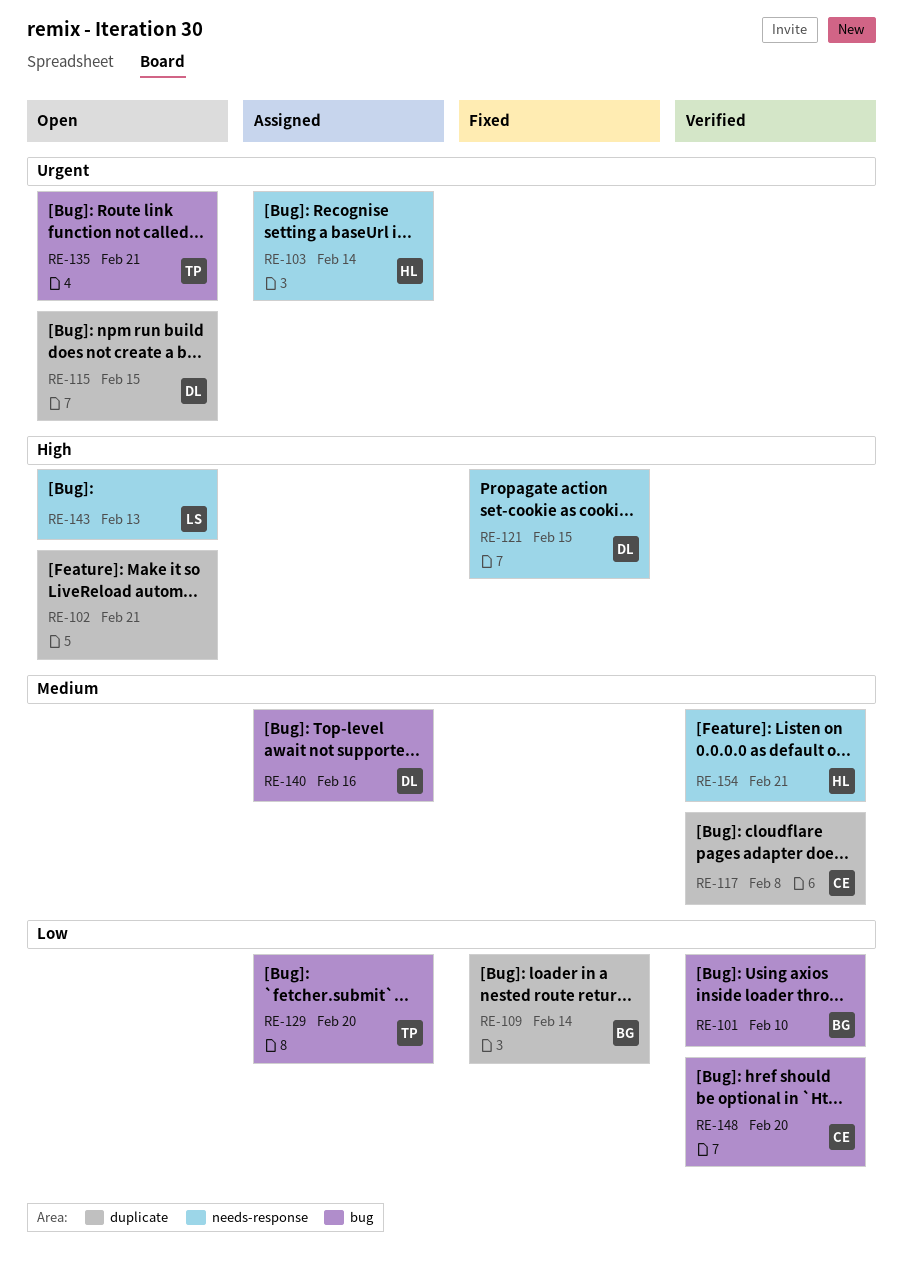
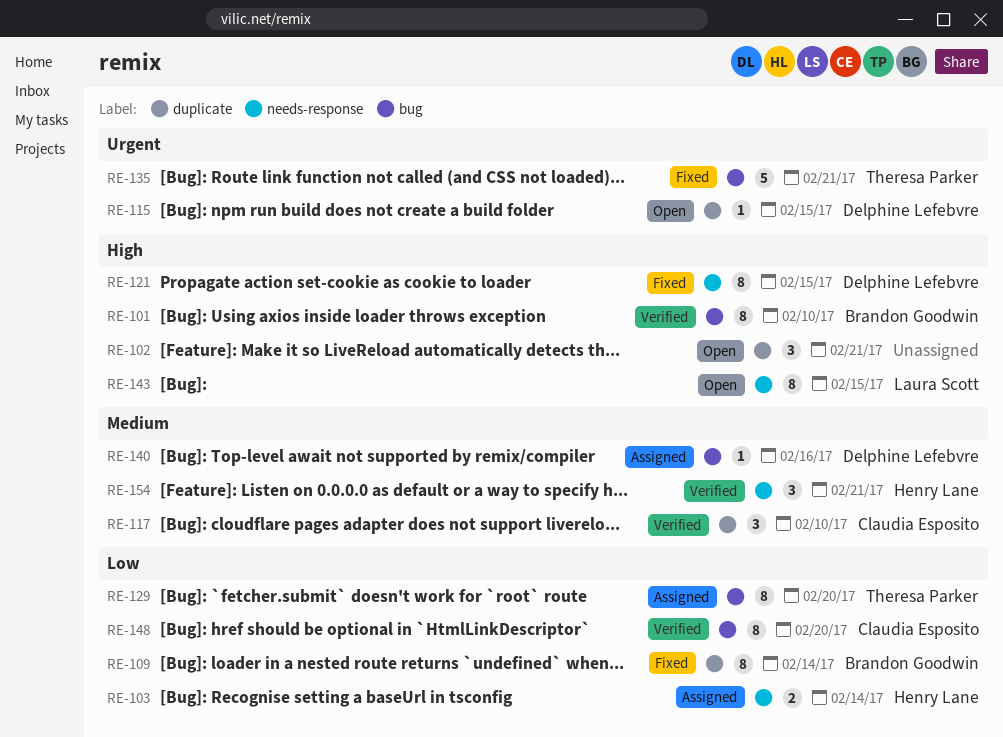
RE-101, priority: Low -> High
RE-103, priority: Urgent -> Low
RE-117, due: Feb 8 -> Feb 10
RE-135, status: Open -> Fixed
RE-143, due: Feb 13 -> Feb 15

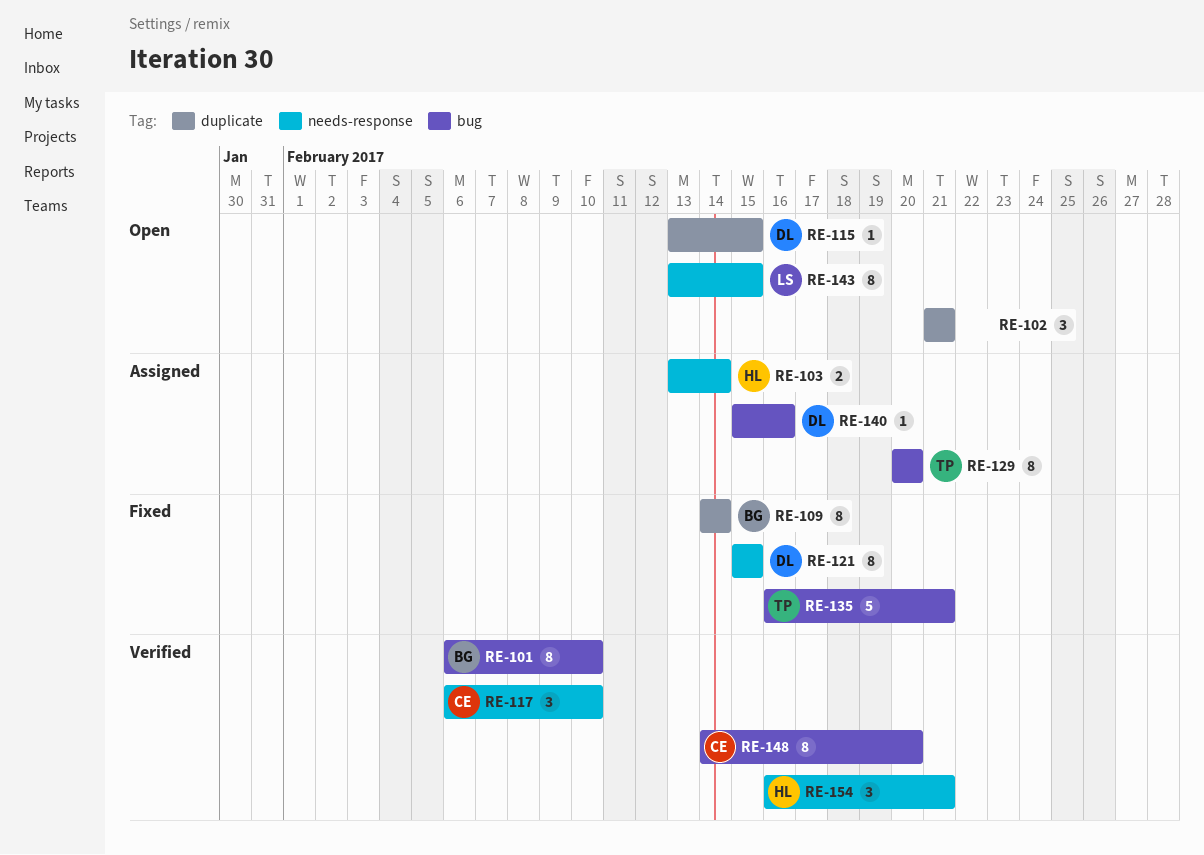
RE-117, label: duplicate -> needs-response

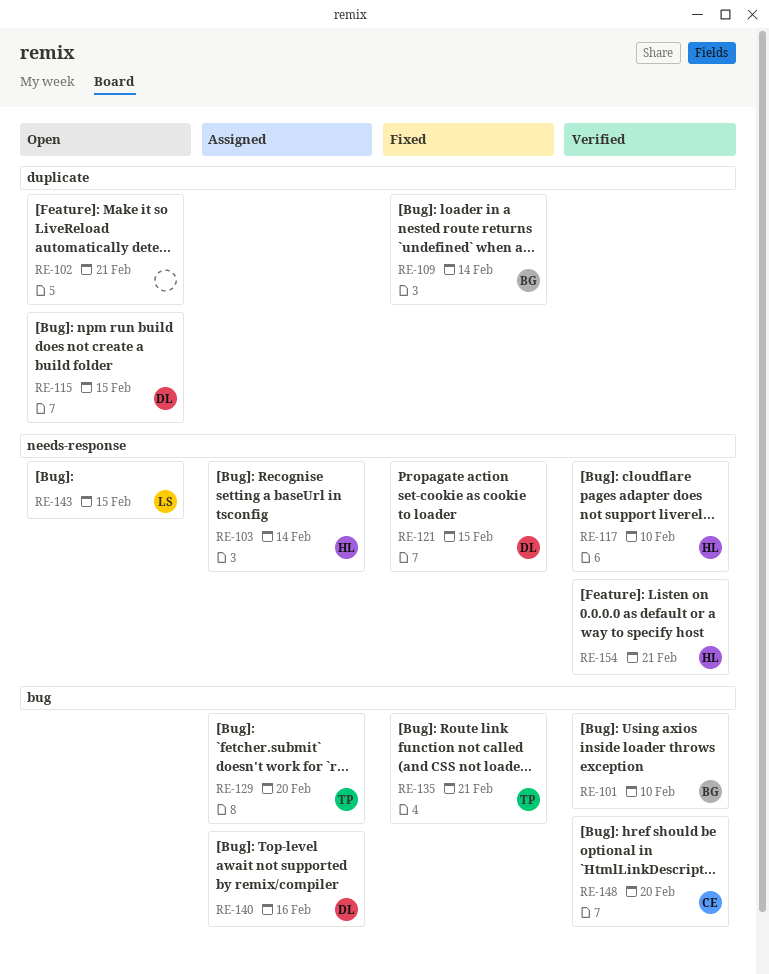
RE-117, owner: CE -> HL

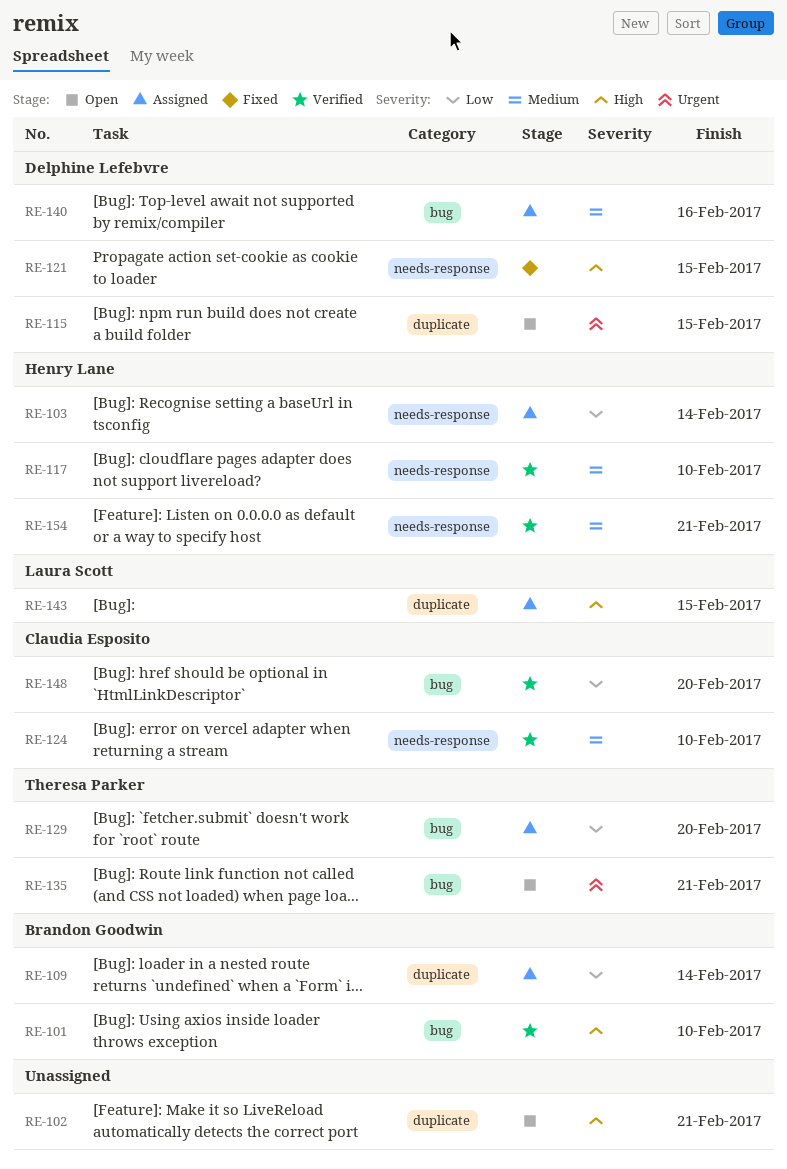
RE-109, status: Fixed -> Assigned
RE-124: none -> present
RE-135, status: Fixed -> Open
RE-143, status: Open -> Assigned
RE-143, label: needs-response -> duplicate

